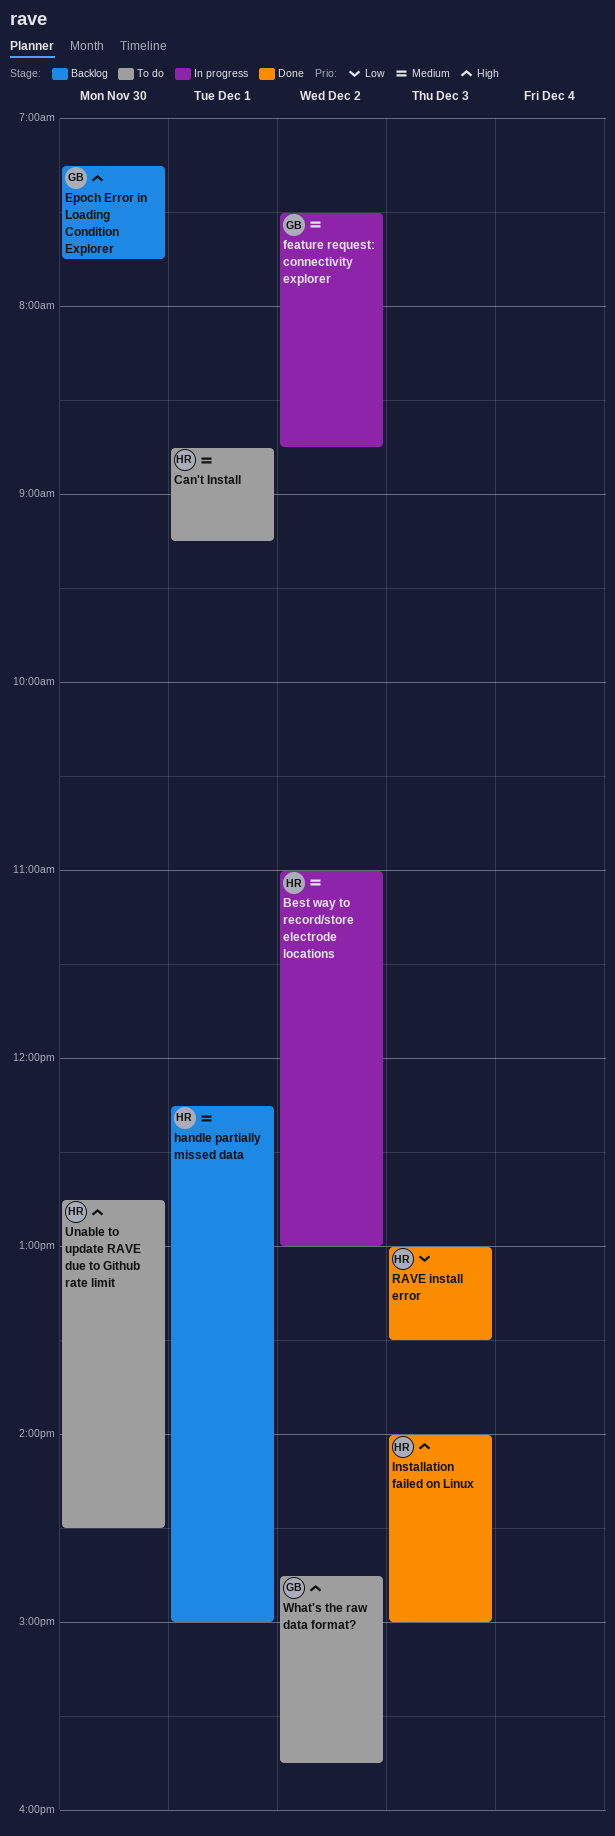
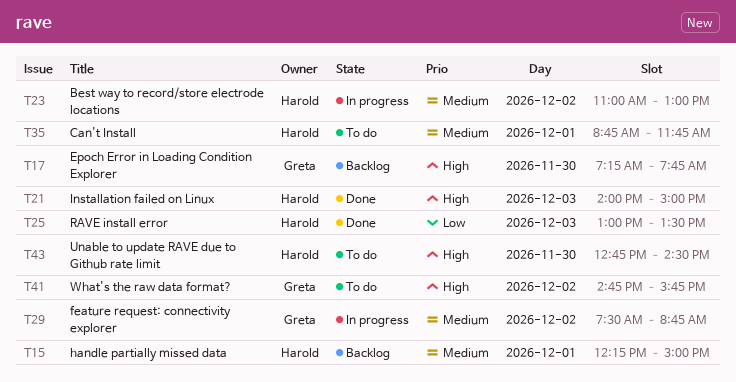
Can't Install, ends: 09:15 -> 11:45

